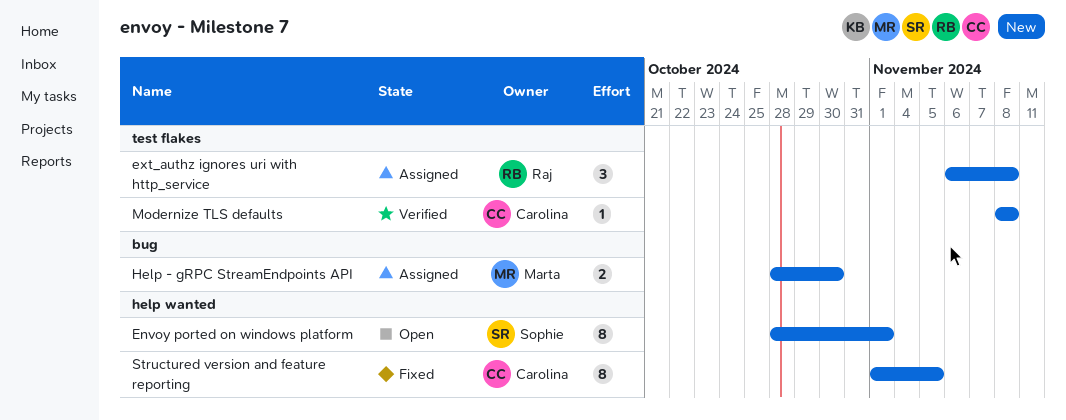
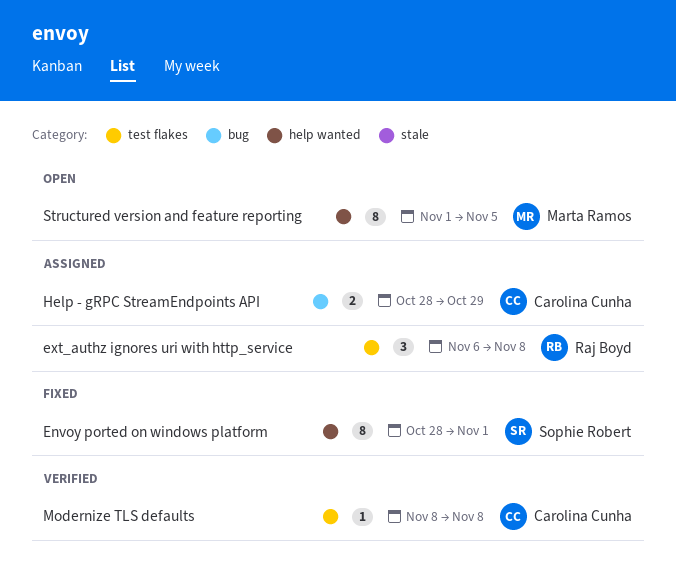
Envoy ported on windows platform, status: Open -> Fixed
Help - gRPC StreamEndpoints API, owner: Marta Ramos -> Carolina Cunha
Help - gRPC StreamEndpoints API, due: Oct 30 -> Oct 29
Structured version and feature reporting, status: Fixed -> Open
Structured version and feature reporting, owner: Carolina Cunha -> Marta Ramos

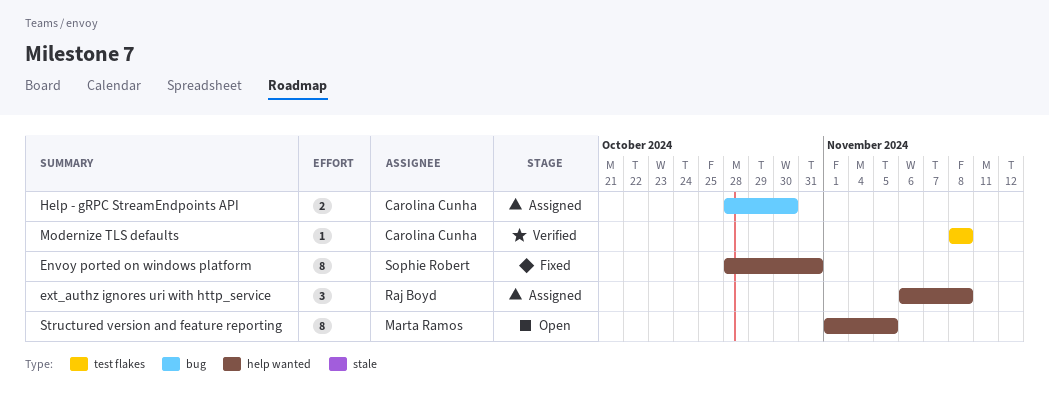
Envoy ported on windows platform, due: Nov 1 -> Oct 31
ext_authz ignores uri with http_service, label: test flakes -> help wanted
Help - gRPC StreamEndpoints API, due: Oct 29 -> Oct 30

